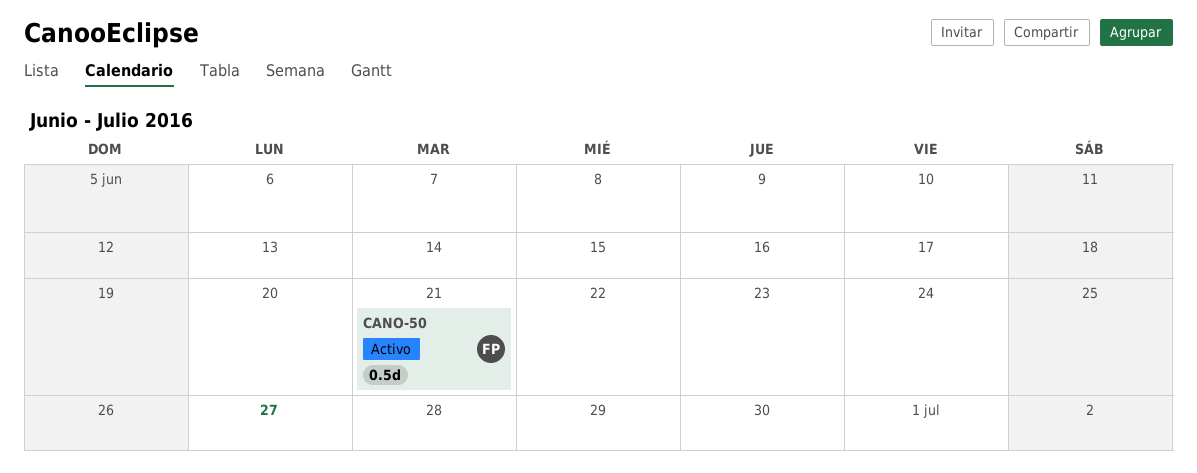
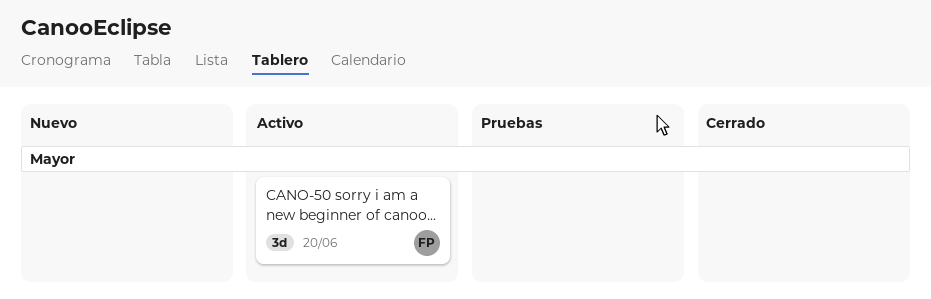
CANO-50, estimate: 0.5d -> 3d
CANO-50, due: Jun 21 -> Jun 20

